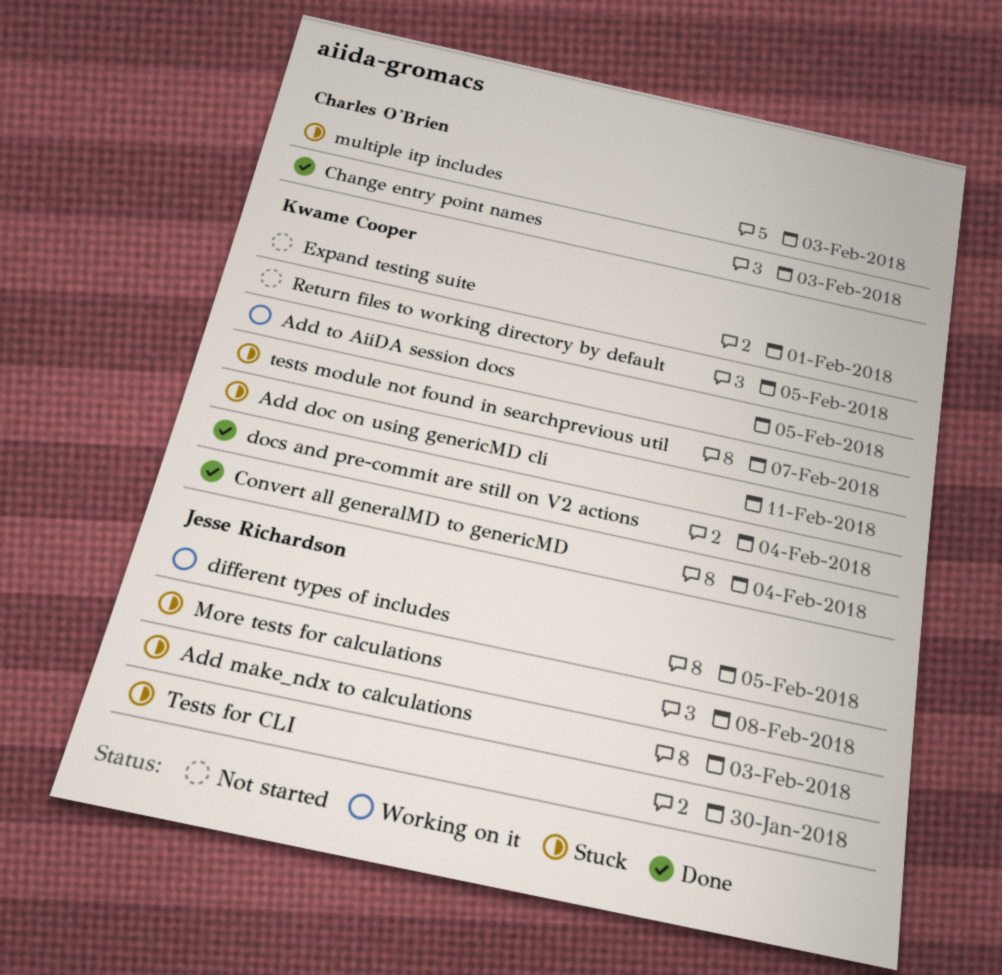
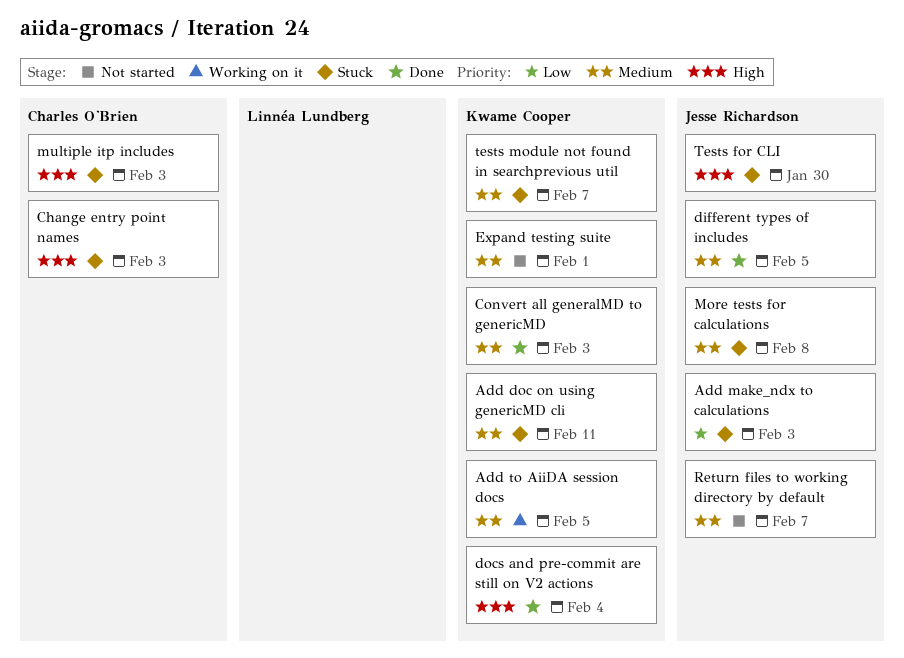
Change entry point names, status: Done -> Stuck
Convert all generalMD to genericMD, due: Feb 4 -> Feb 3
different types of includes, status: Working on it -> Done
Return files to working directory by default, owner: Kwame Cooper -> Jesse Richardson
Return files to working directory by default, due: Feb 5 -> Feb 7

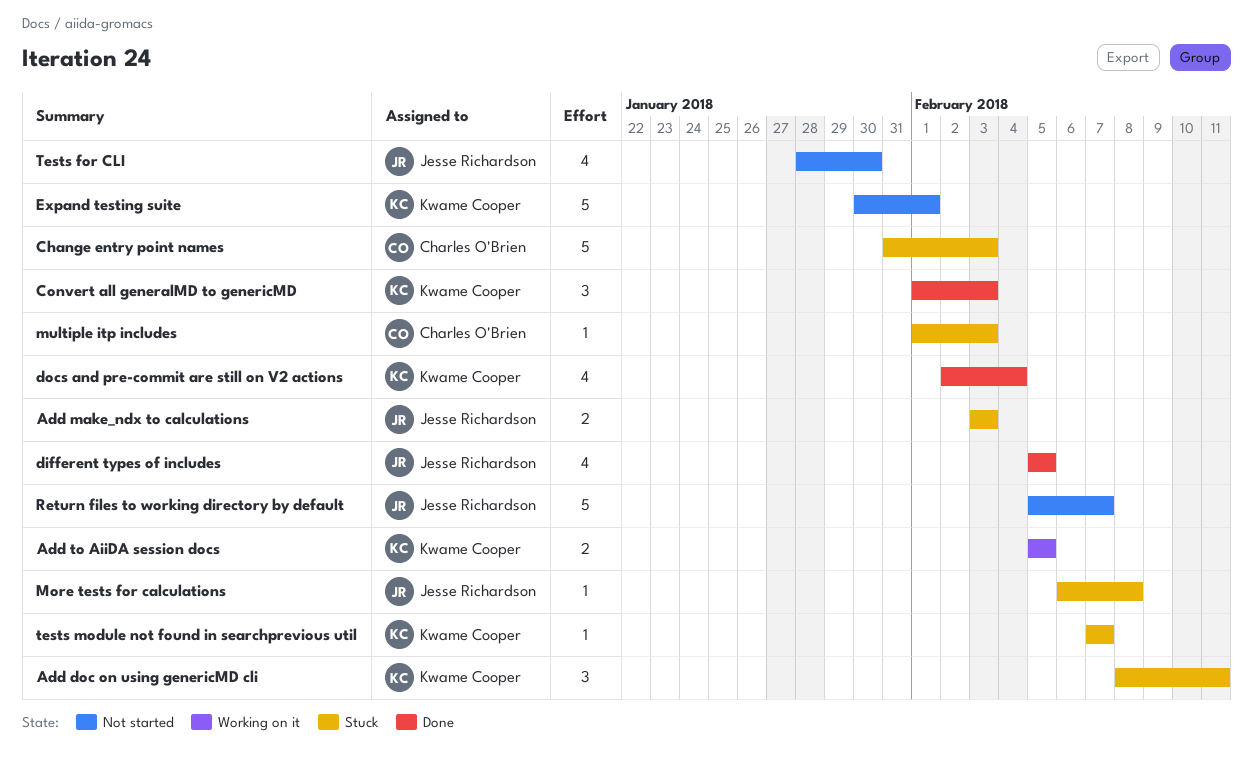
Tests for CLI, status: Stuck -> Not started

